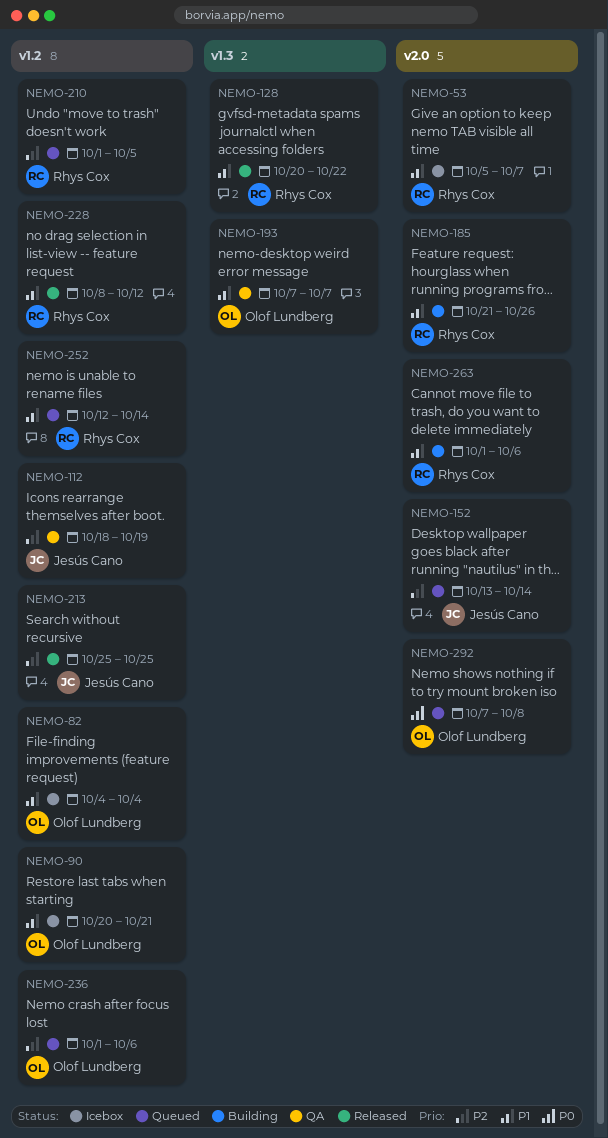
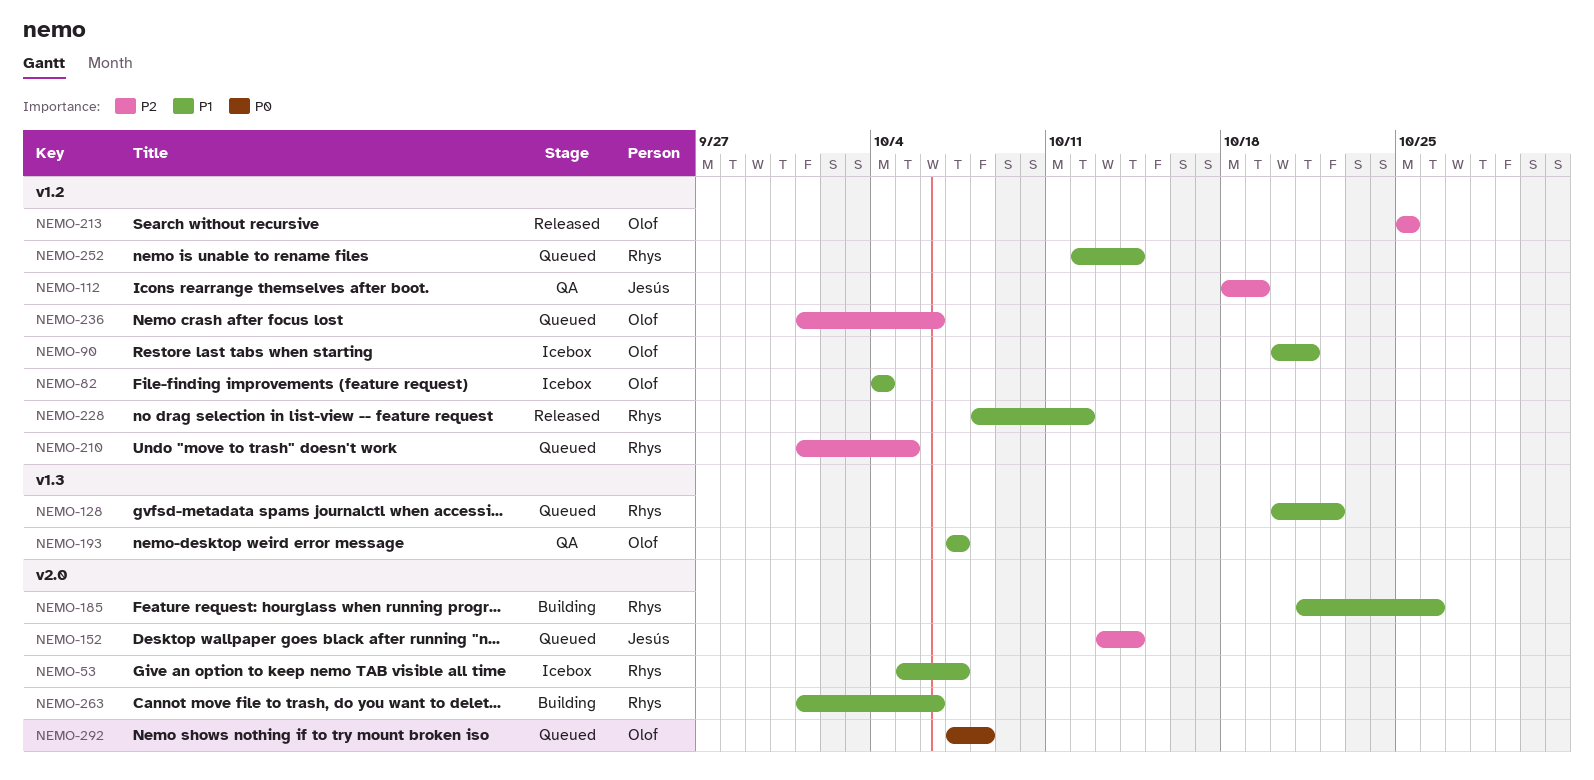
NEMO-128, status: Released -> Queued
NEMO-213, owner: Jesús Cano -> Olof Lundberg

